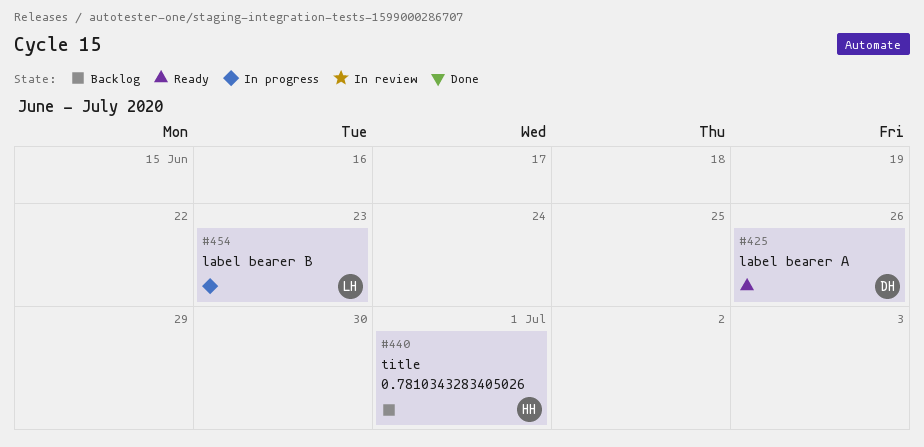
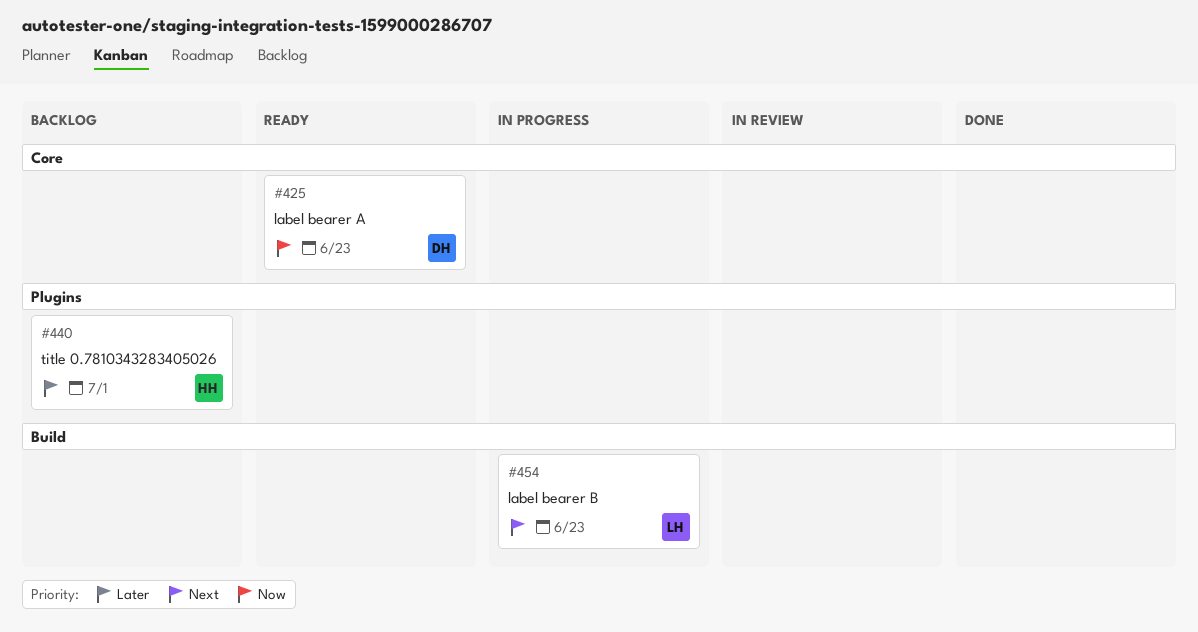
#425, due: Jun 26 -> Jun 23

